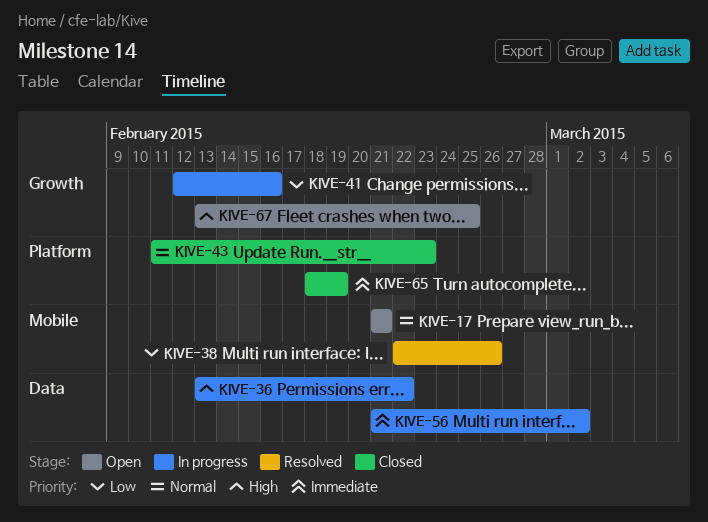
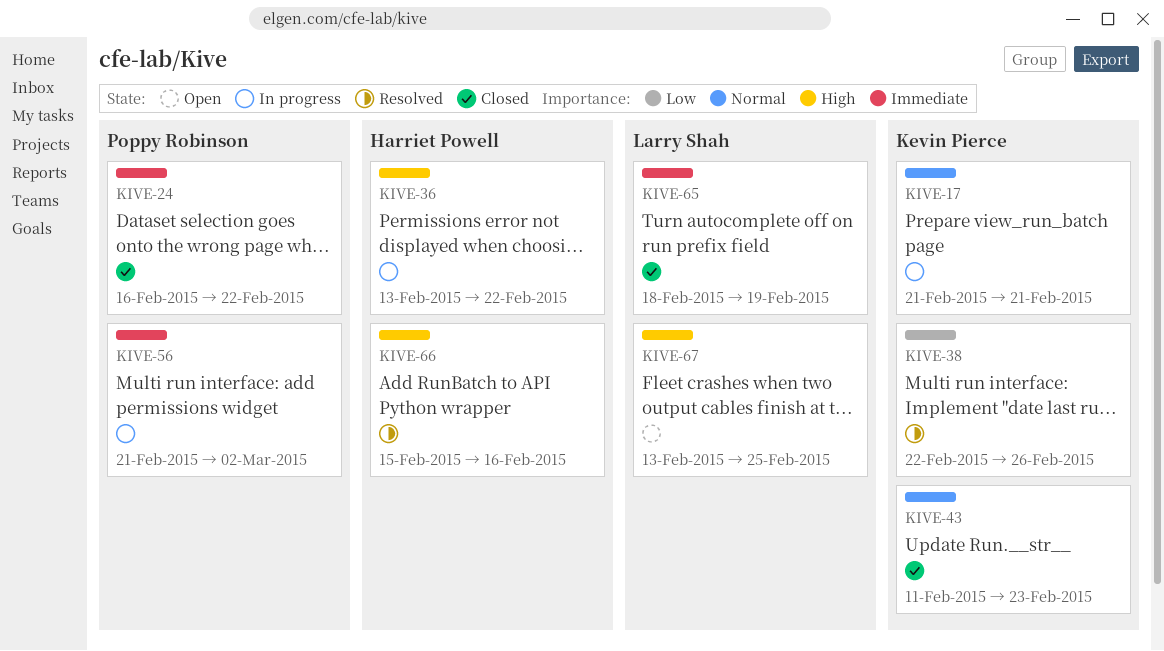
KIVE-17, status: Open -> In progress
KIVE-24: none -> present
KIVE-41: present -> none
KIVE-66: none -> present

